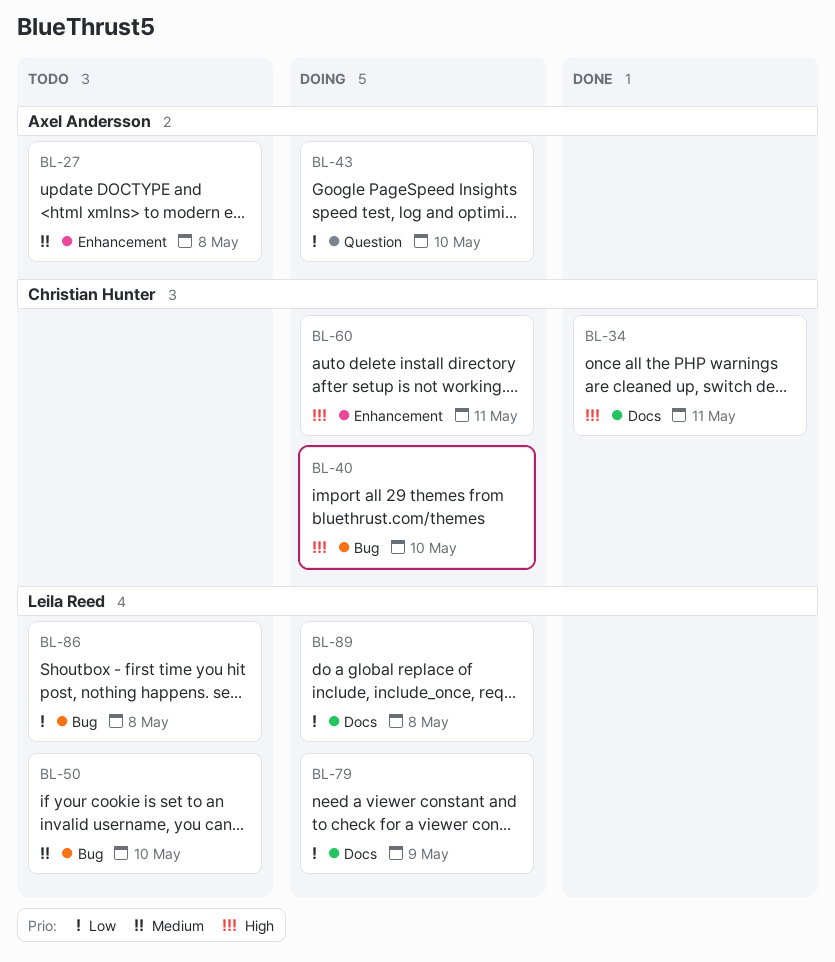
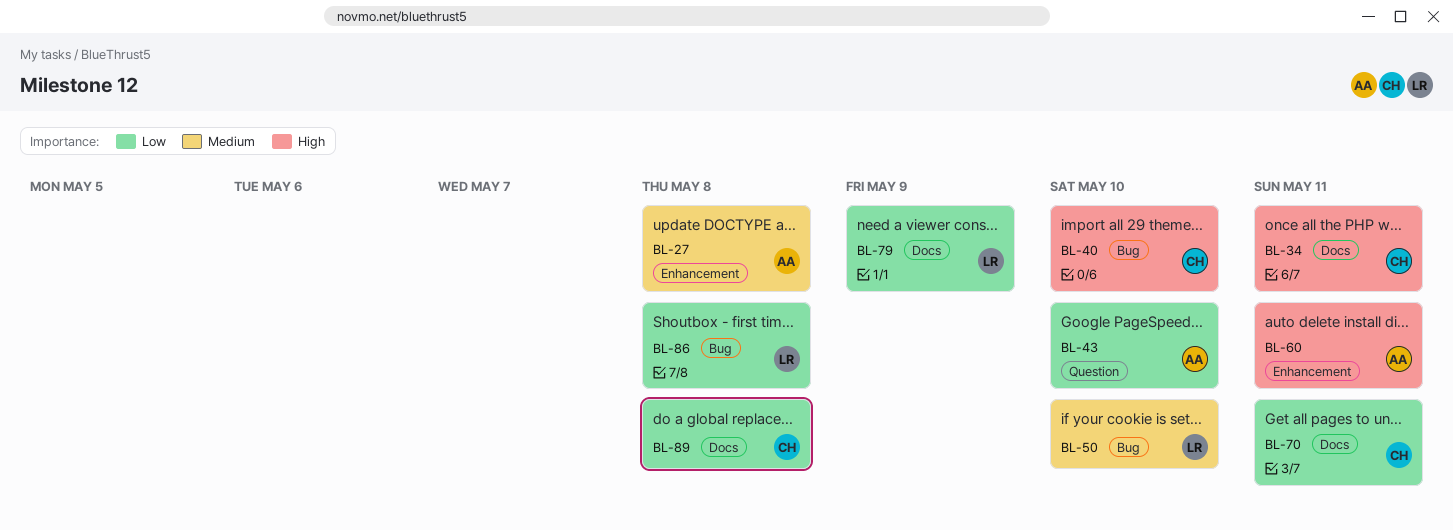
BL-60, owner: Christian Hunter -> Axel Andersson
BL-70: none -> present
BL-89, owner: Leila Reed -> Christian Hunter

